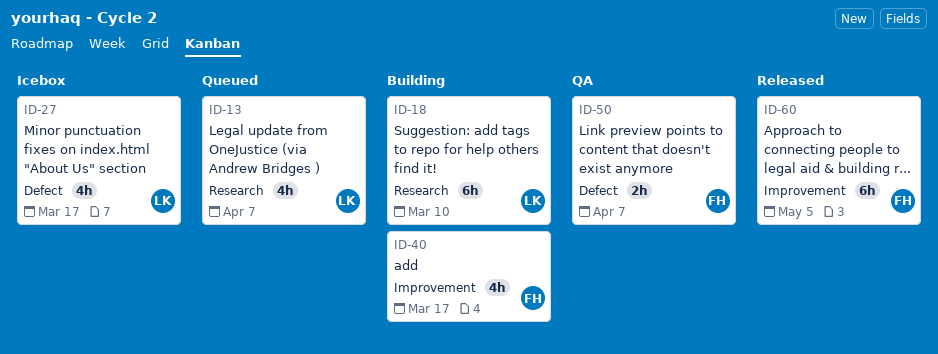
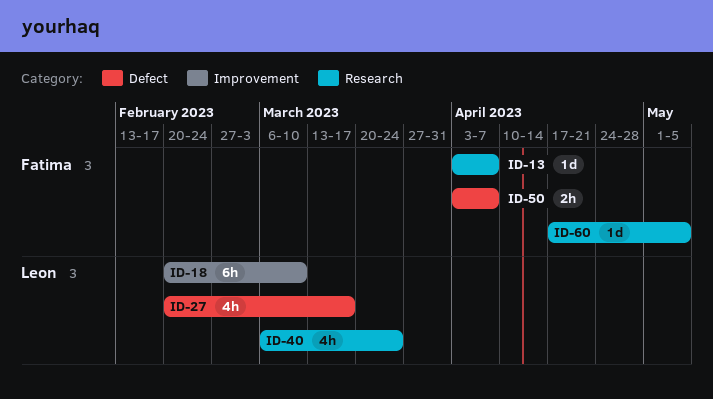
ID-13, owner: Leon -> Fatima
ID-13, estimate: 4h -> 1d
ID-18, label: Research -> Improvement
ID-40, owner: Fatima -> Leon
ID-40, label: Improvement -> Research
ID-40, due: Mar 17 -> Mar 24
ID-60, label: Improvement -> Research
ID-60, estimate: 6h -> 1d

